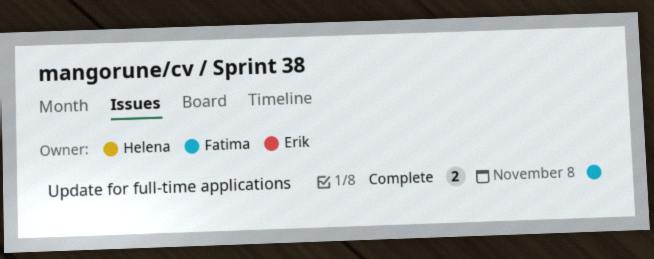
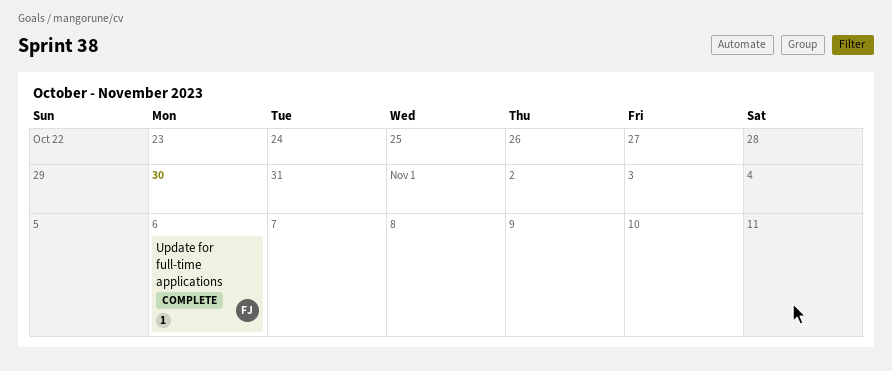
Update for full-time applications, estimate: 2 -> 1
Update for full-time applications, due: Nov 8 -> Nov 6

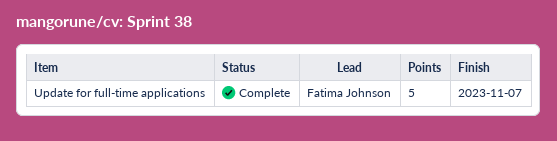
Update for full-time applications, estimate: 1 -> 5
Update for full-time applications, due: Nov 6 -> Nov 7

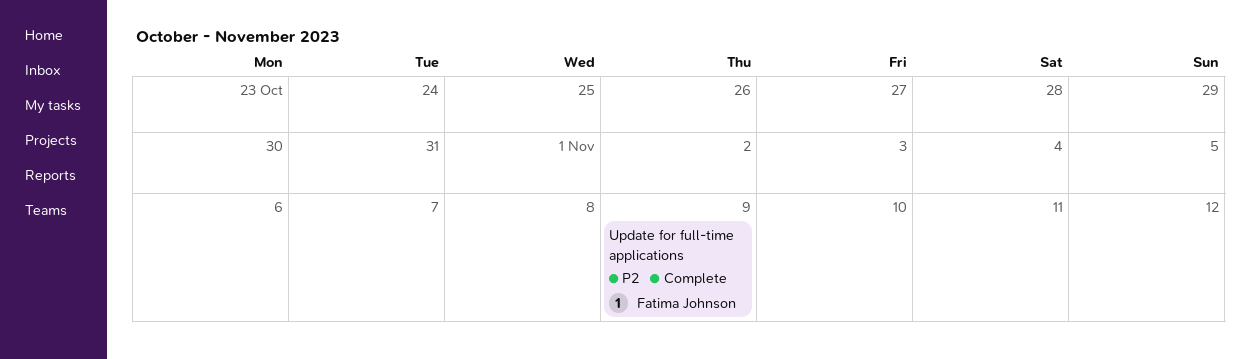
Update for full-time applications, estimate: 5 -> 1
Update for full-time applications, due: Nov 7 -> Nov 9

